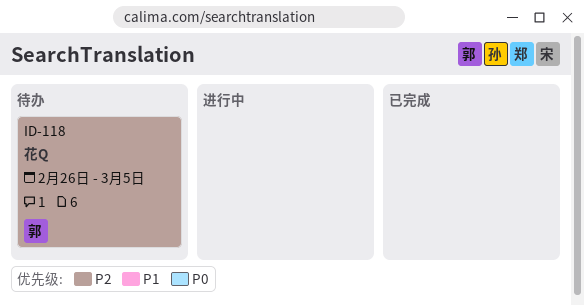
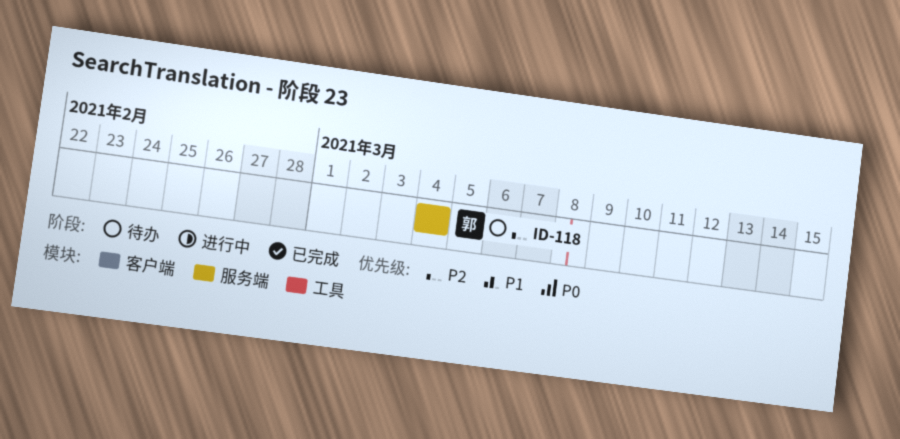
ID-118, start: Feb 26 -> Mar 4
ID-118, due: Mar 5 -> Mar 4

